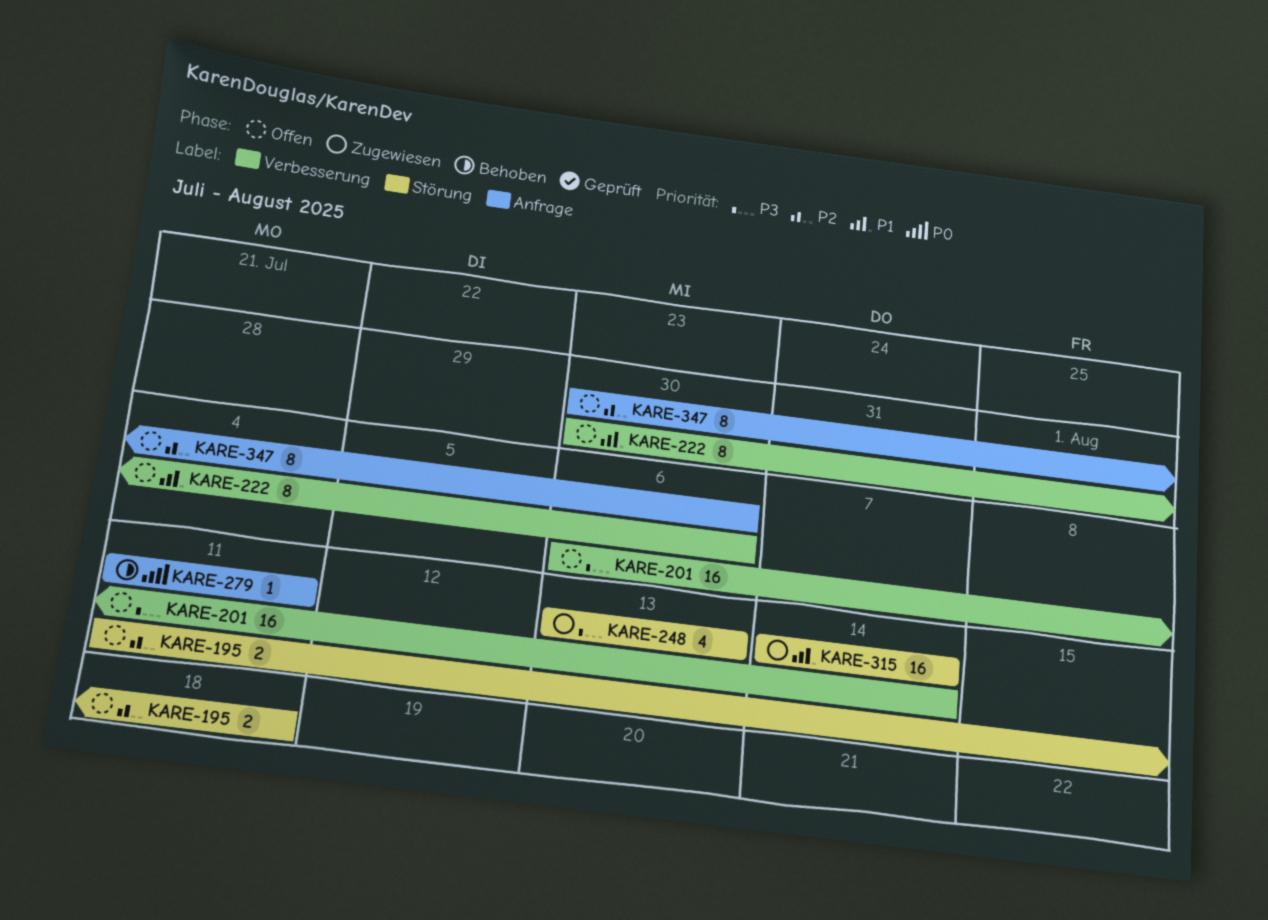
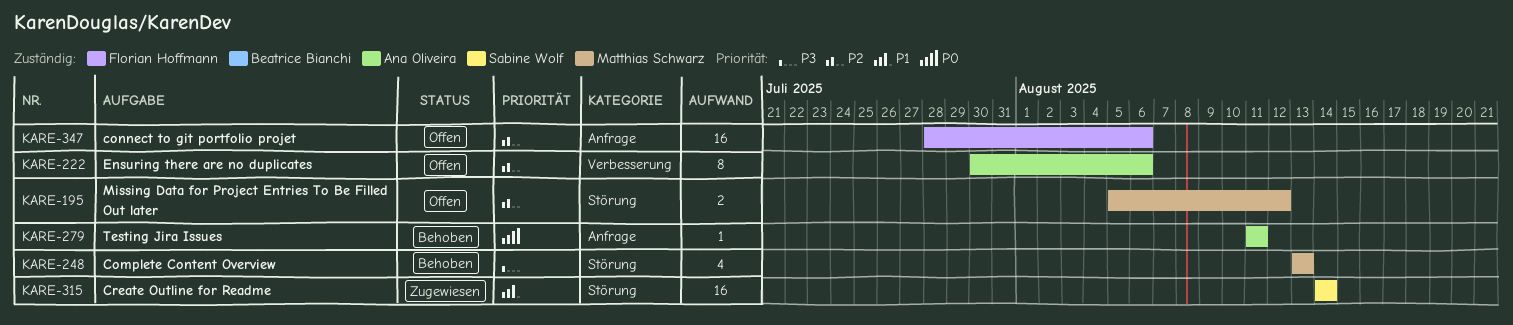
KARE-195, start: Aug 11 -> Aug 5
KARE-195, due: Aug 18 -> Aug 12
KARE-201: present -> none
KARE-222, priority: P1 -> P2
KARE-248, status: Zugewiesen -> Behoben
KARE-347, estimate: 8 -> 16
KARE-347, start: Jul 30 -> Jul 28

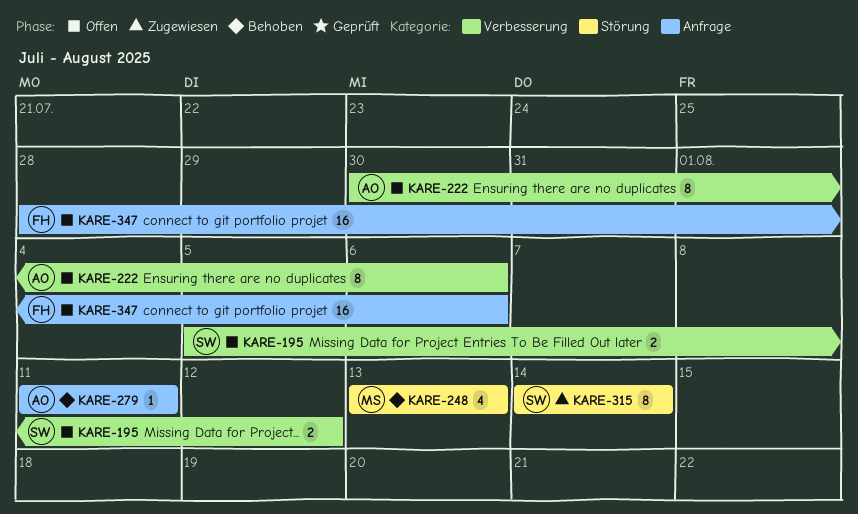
KARE-195, owner: Matthias Schwarz -> Sabine Wolf
KARE-195, label: Störung -> Verbesserung
KARE-315, estimate: 16 -> 8

